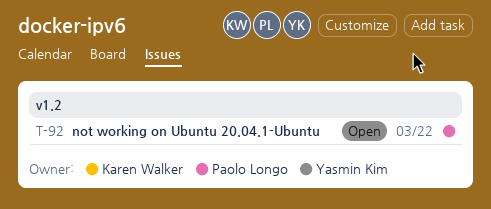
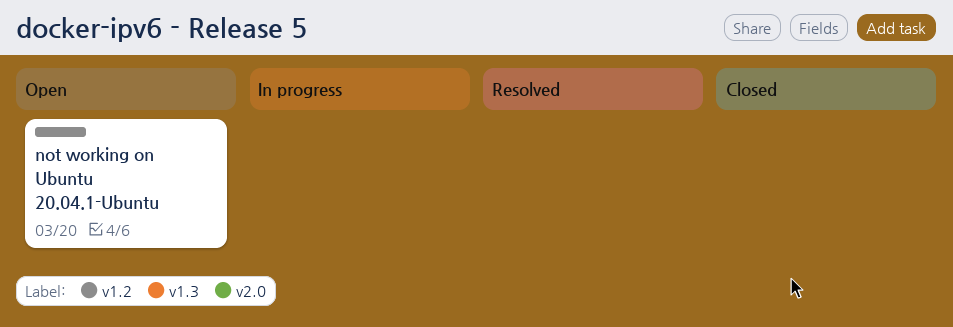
not working on Ubuntu 20.04.1-Ubuntu, due: Mar 22 -> Mar 20

